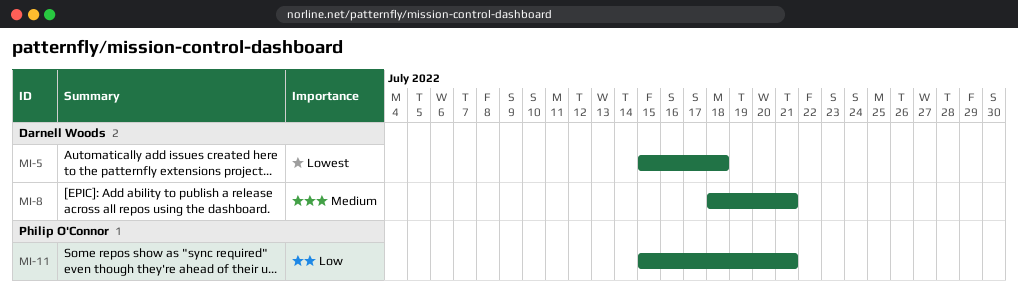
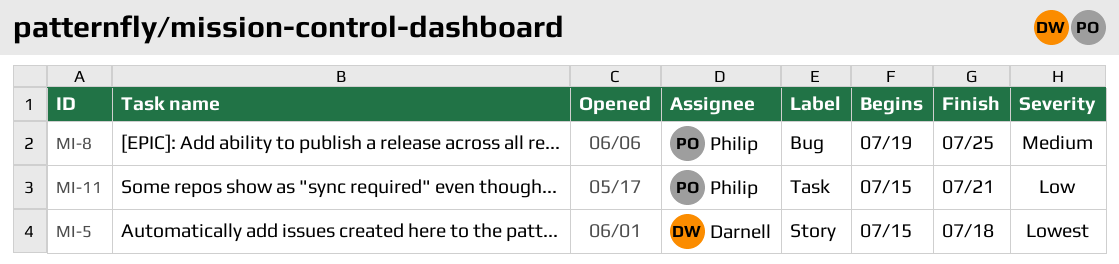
MI-8, owner: Darnell Woods -> Philip O'Connor
MI-8, start: Jul 18 -> Jul 19
MI-8, due: Jul 21 -> Jul 25

